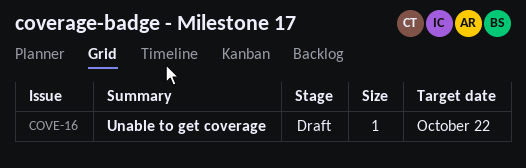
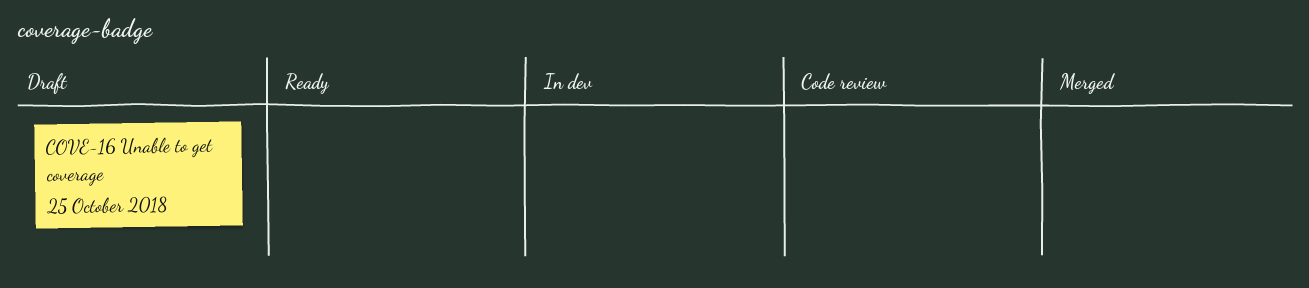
COVE-16, due: Oct 22 -> Oct 25

